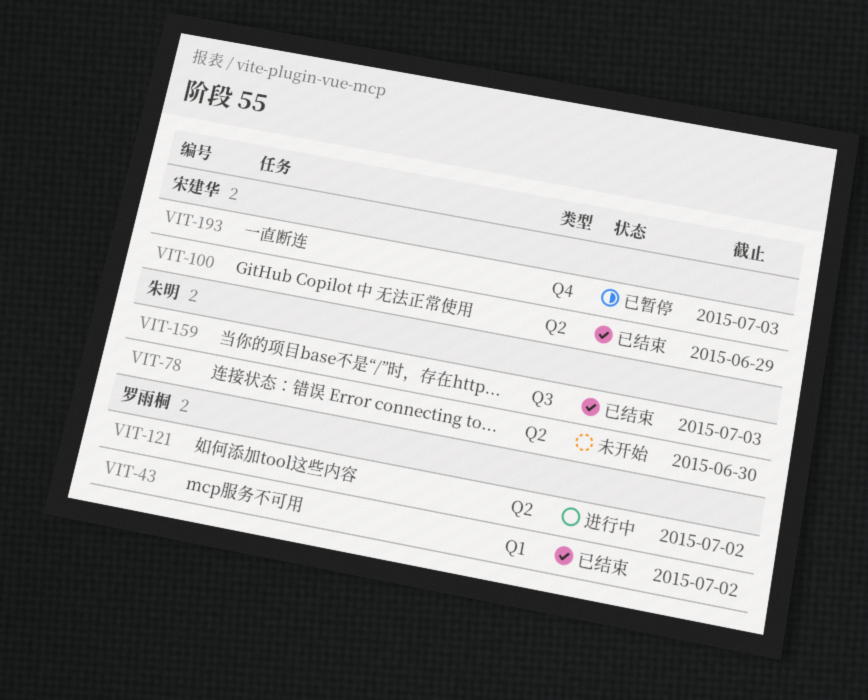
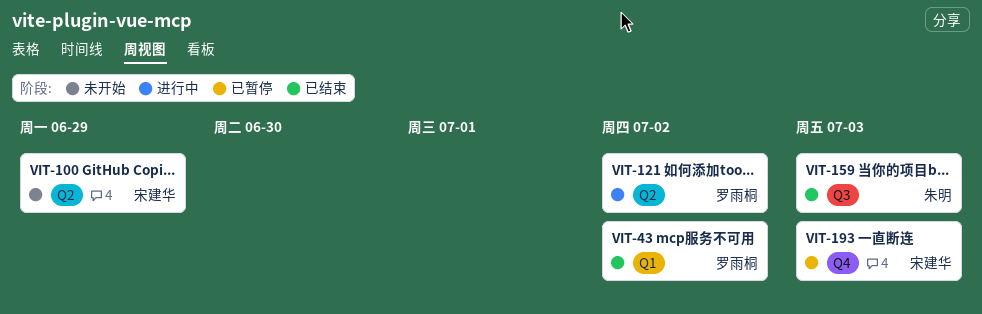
VIT-78: present -> none
VIT-100, status: 已结束 -> 未开始

